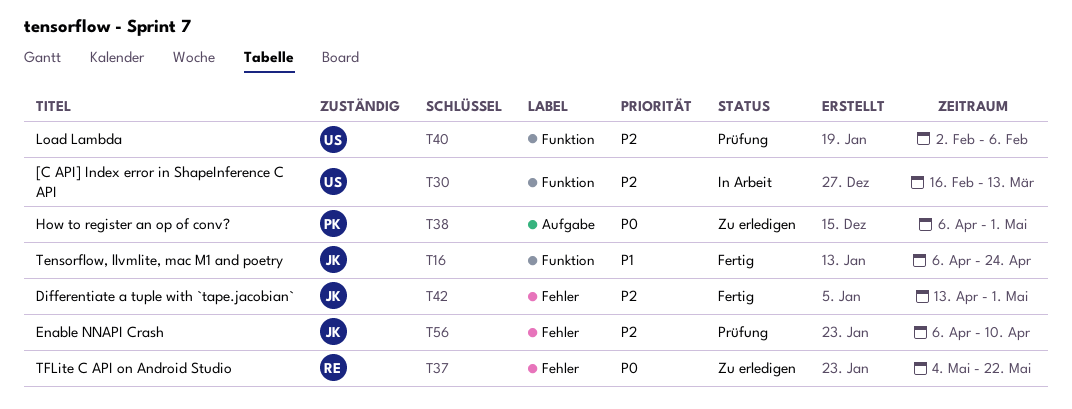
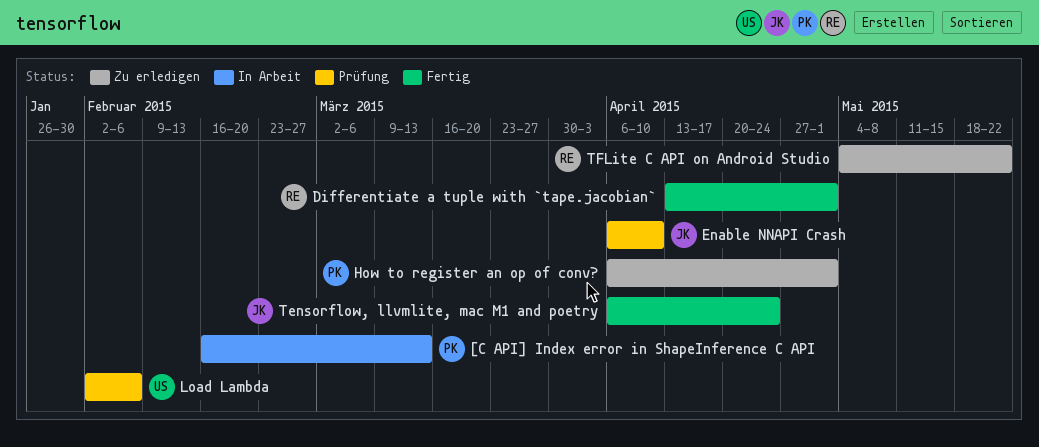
[C API] Index error in ShapeInference C API, owner: US -> PK
Differentiate a tuple with `tape.jacobian`, owner: JK -> RE

